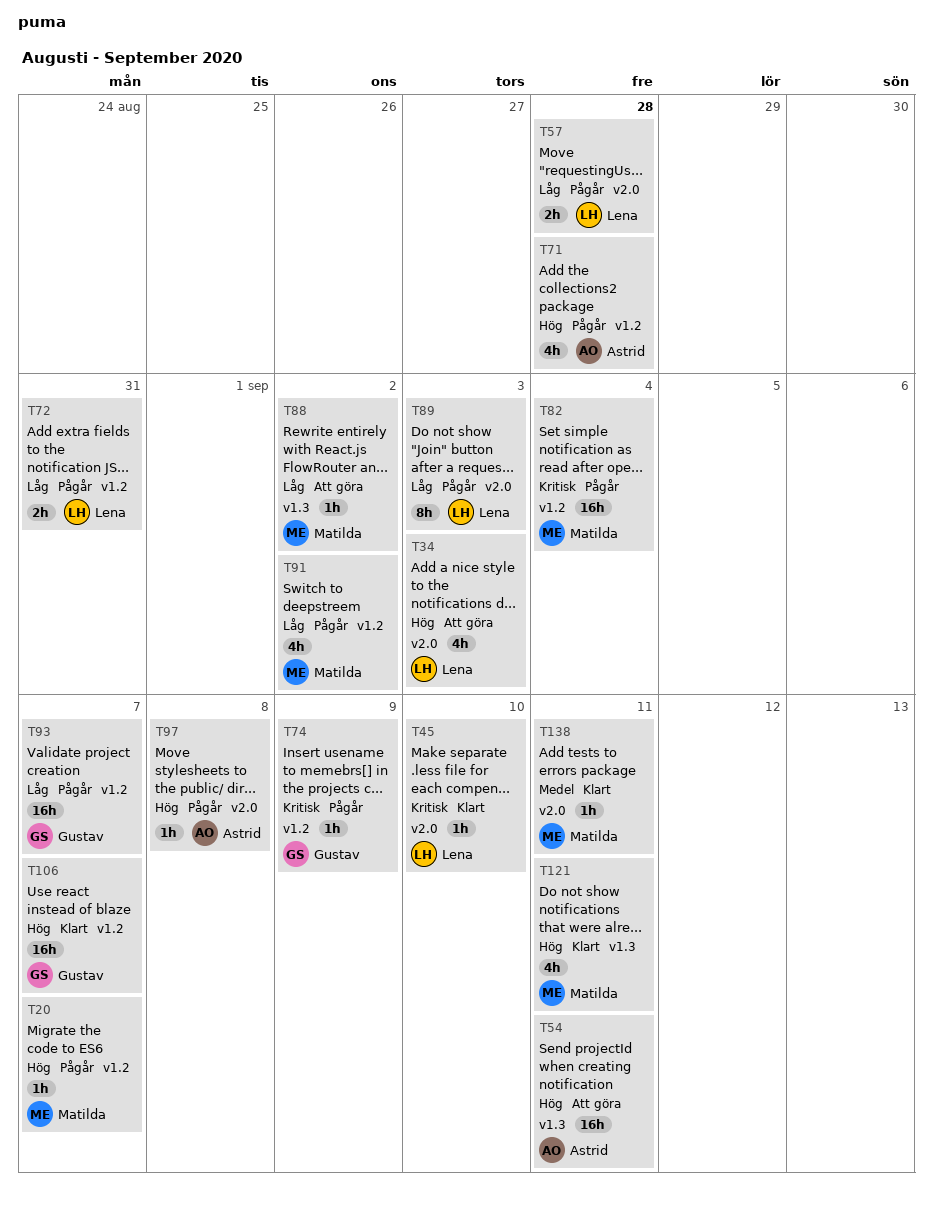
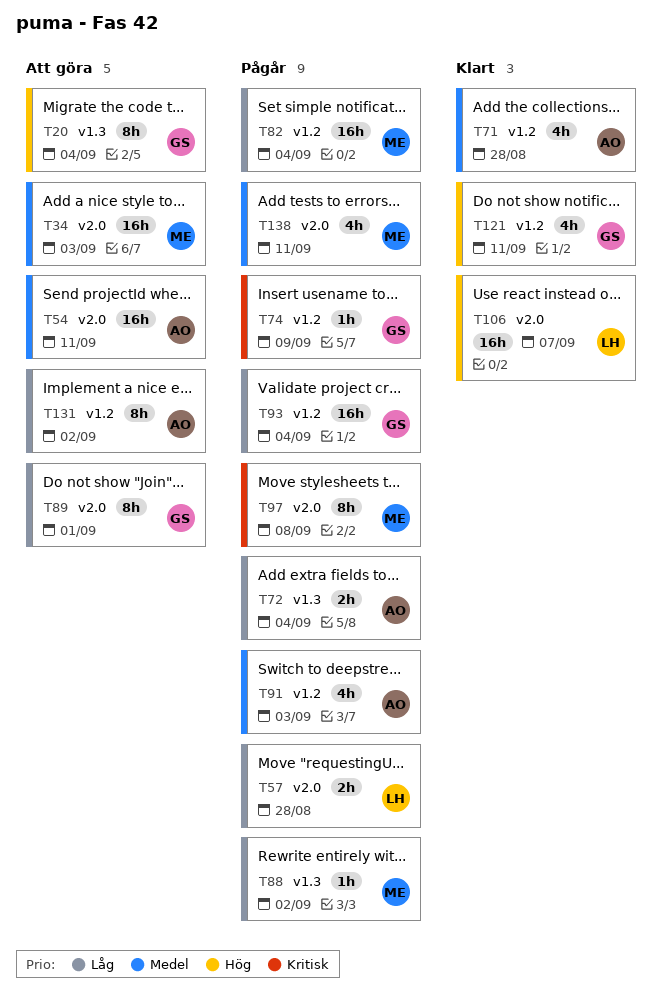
T20, status: Pågår -> Att göra
T20, owner: Matilda -> Gustav
T20, label: v1.2 -> v1.3
T20, estimate: 1h -> 8h
T20, due: Sep 7 -> Sep 4
T34, owner: Lena -> Matilda
T34, priority: Hög -> Medel
T34, estimate: 4h -> 16h
T45: present -> none
T54, priority: Hög -> Medel
T54, label: v1.3 -> v2.0
T71, status: Pågår -> Klart
T71, priority: Hög -> Medel
T72, owner: Lena -> Astrid
T72, label: v1.2 -> v1.3
T72, due: Aug 31 -> Sep 4
T82, priority: Kritisk -> Låg
T88, status: Att göra -> Pågår
T89, status: Pågår -> Att göra
T89, owner: Lena -> Gustav
T89, due: Sep 3 -> Sep 1
T91, owner: Matilda -> Astrid
T91, priority: Låg -> Medel
T91, due: Sep 2 -> Sep 3
T93, due: Sep 7 -> Sep 4
T97, owner: Astrid -> Matilda
T97, priority: Hög -> Kritisk
T97, estimate: 1h -> 8h
T106, owner: Gustav -> Lena
T106, label: v1.2 -> v2.0
T121, owner: Matilda -> Gustav
T121, label: v1.3 -> v1.2
T131: none -> present
T138, status: Klart -> Pågår
T138, estimate: 1h -> 4h

